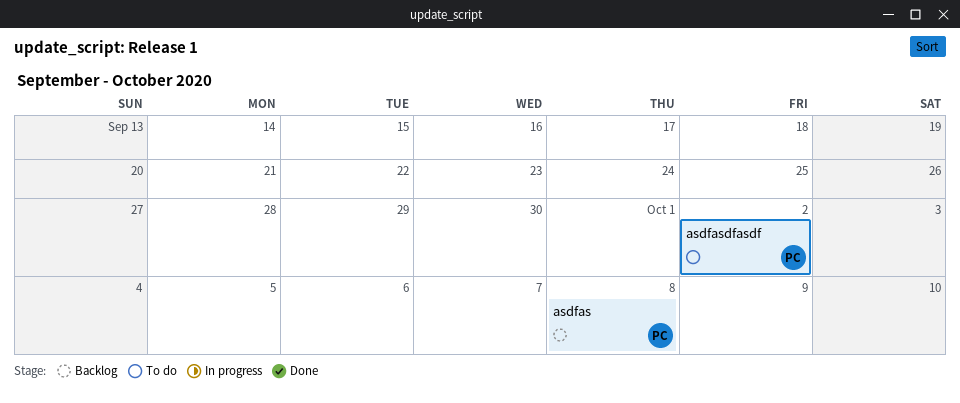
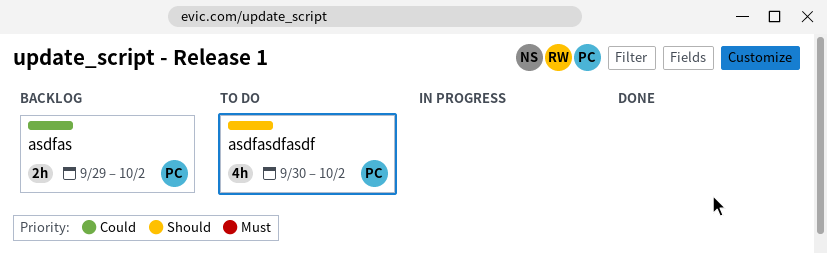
asdfas, due: Oct 8 -> Oct 2

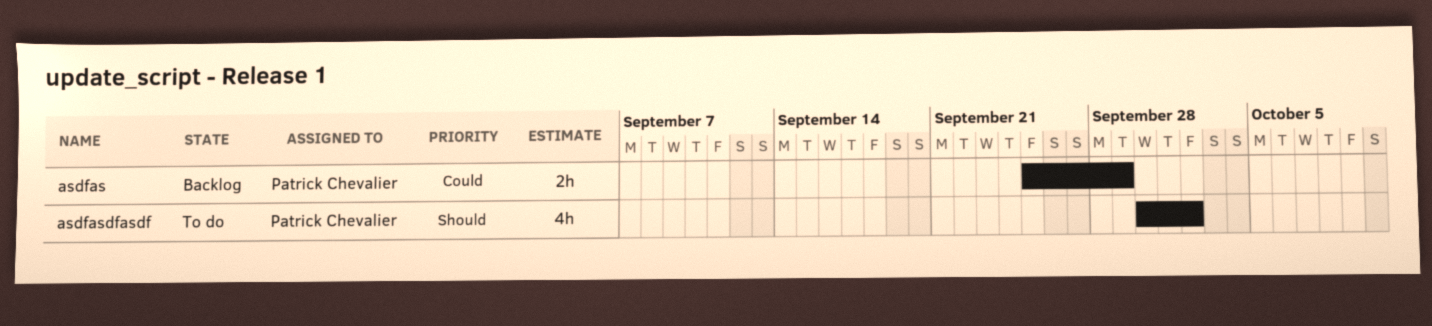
asdfas, start: Sep 29 -> Sep 25
asdfas, due: Oct 2 -> Sep 29

